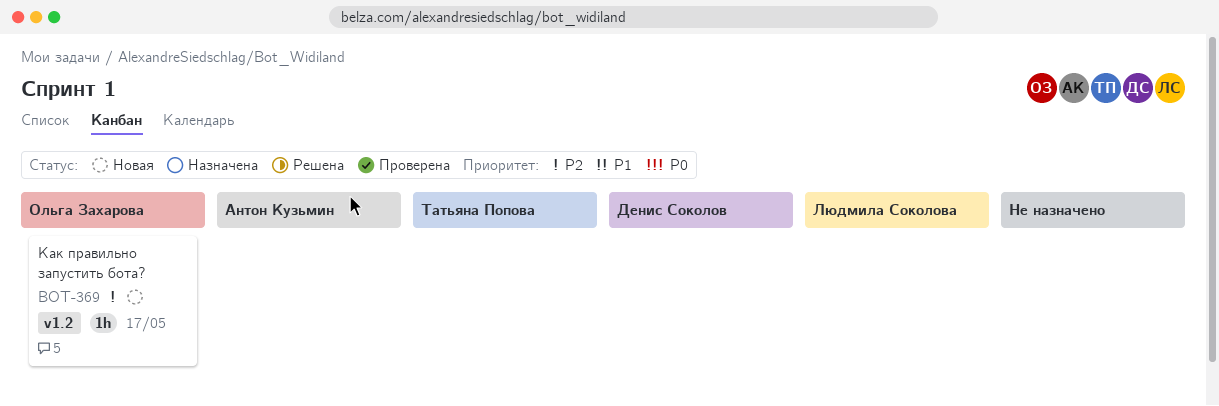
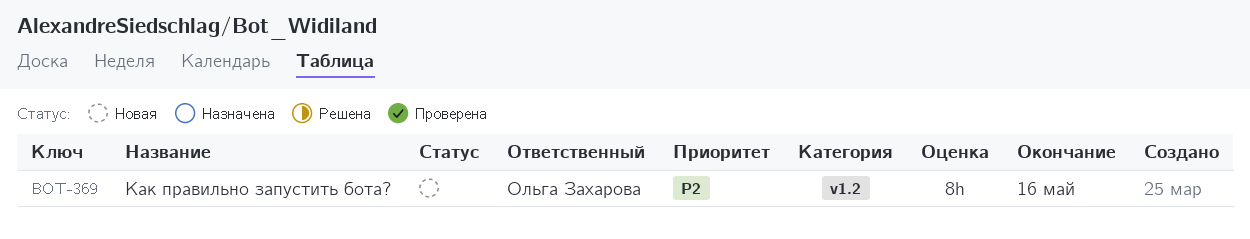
BOT-369, estimate: 1h -> 8h
BOT-369, due: May 17 -> May 16

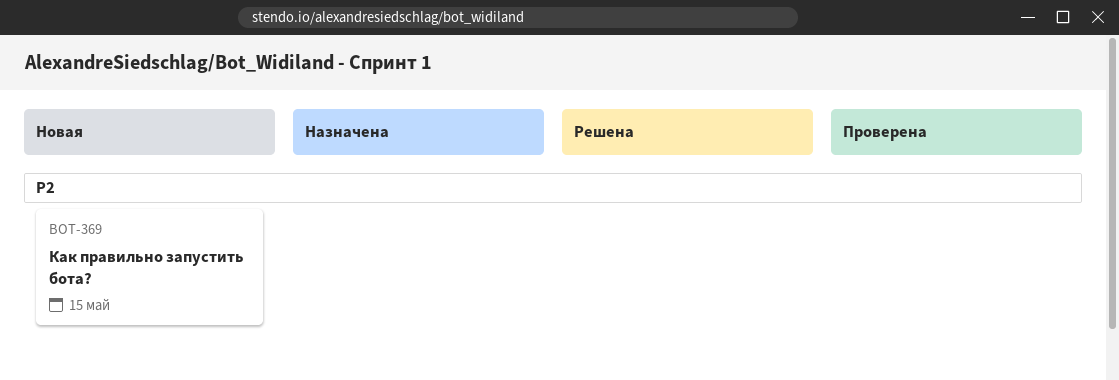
BOT-369, due: May 16 -> May 15

